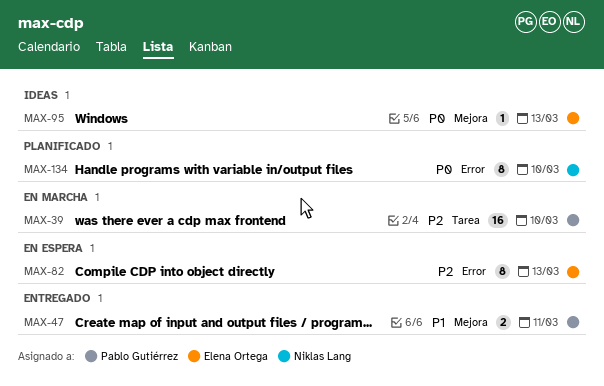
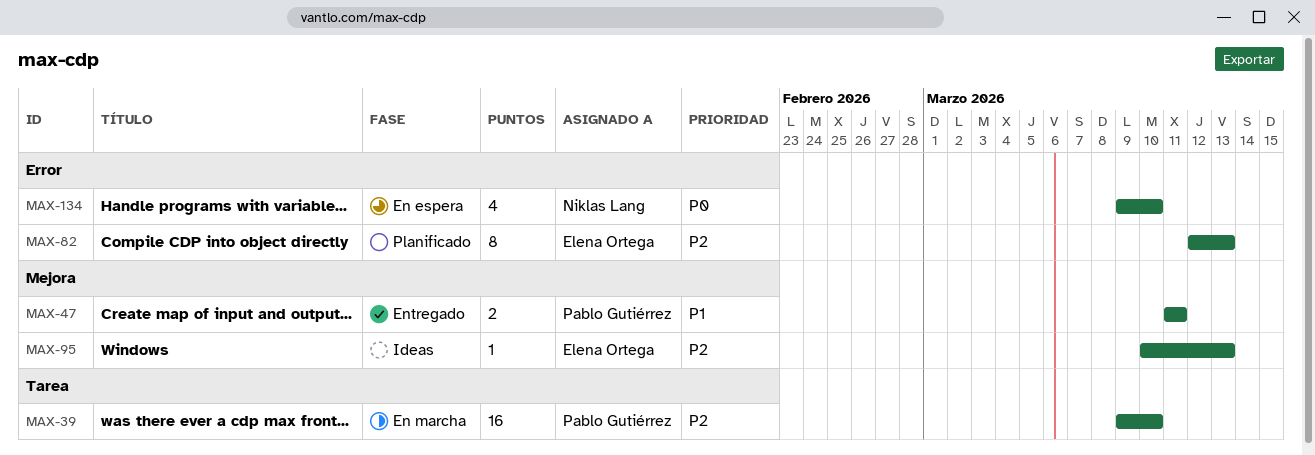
MAX-82, status: En espera -> Planificado
MAX-95, priority: P0 -> P2
MAX-134, status: Planificado -> En espera
MAX-134, estimate: 8 -> 4

